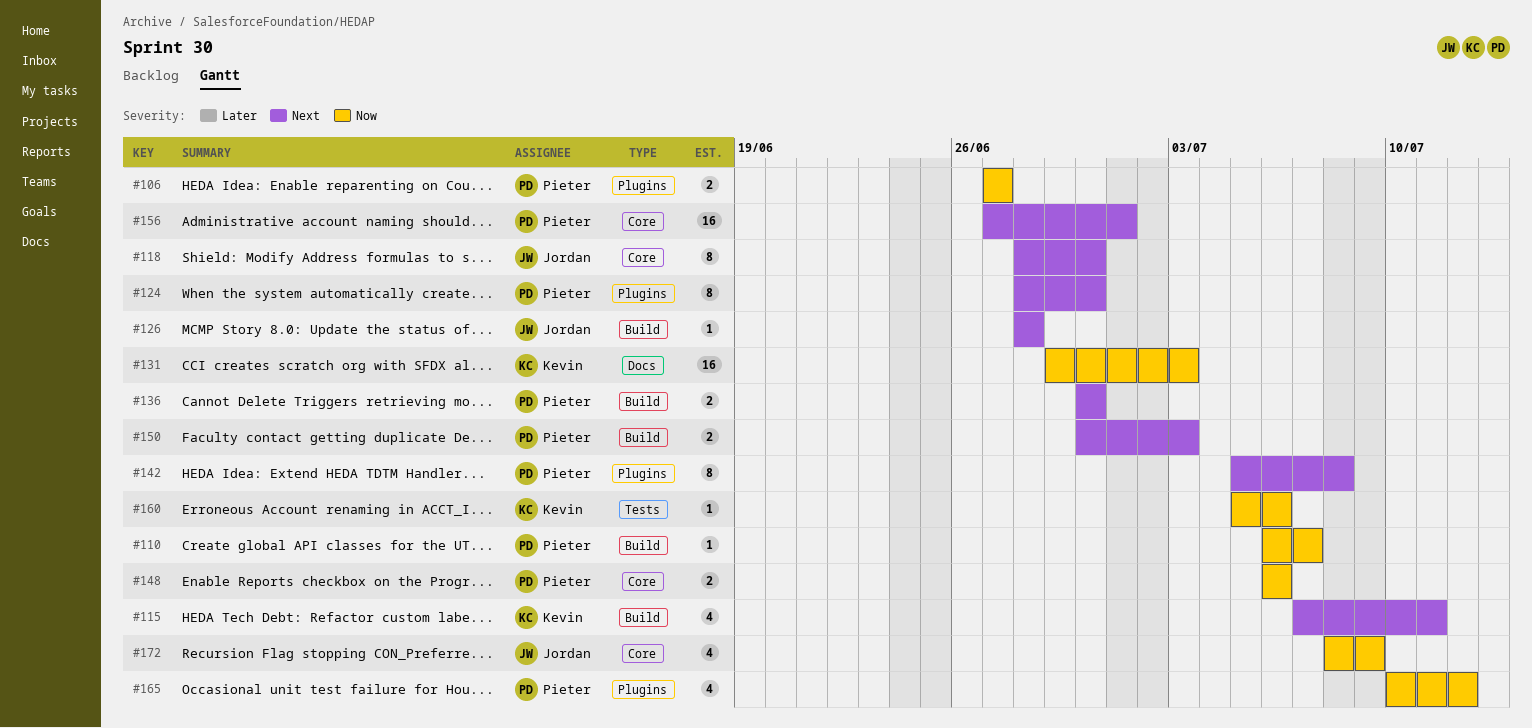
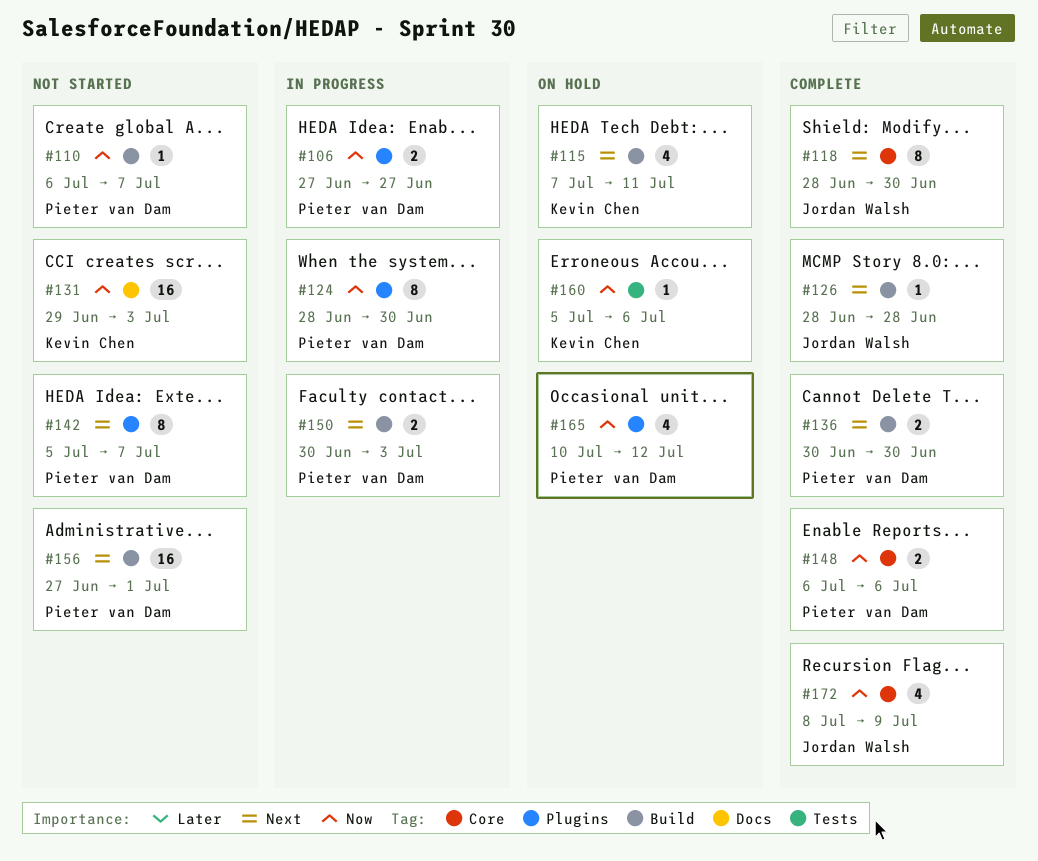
#124, priority: Next -> Now
#142, due: Jul 8 -> Jul 7
#156, label: Core -> Build

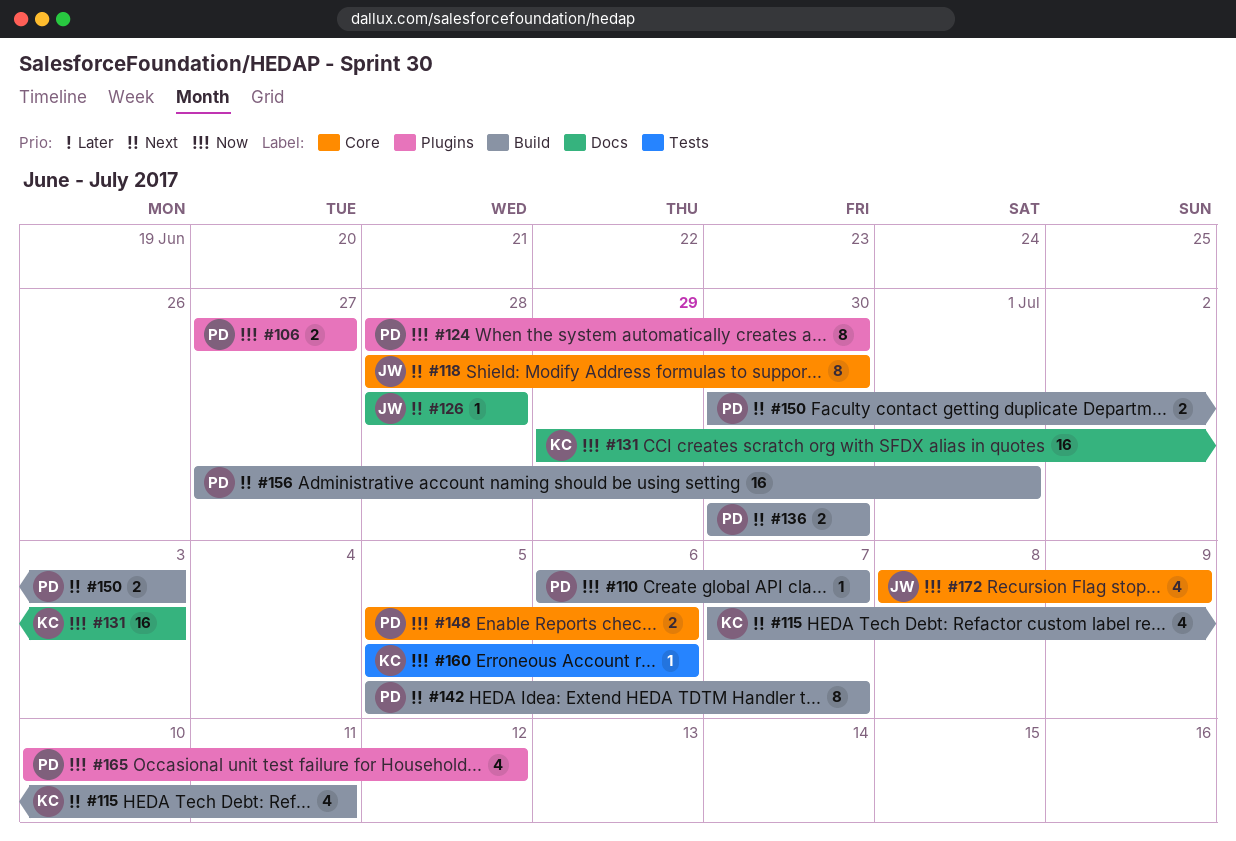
#126, label: Build -> Docs
#142, label: Plugins -> Build
#148, start: Jul 6 -> Jul 5

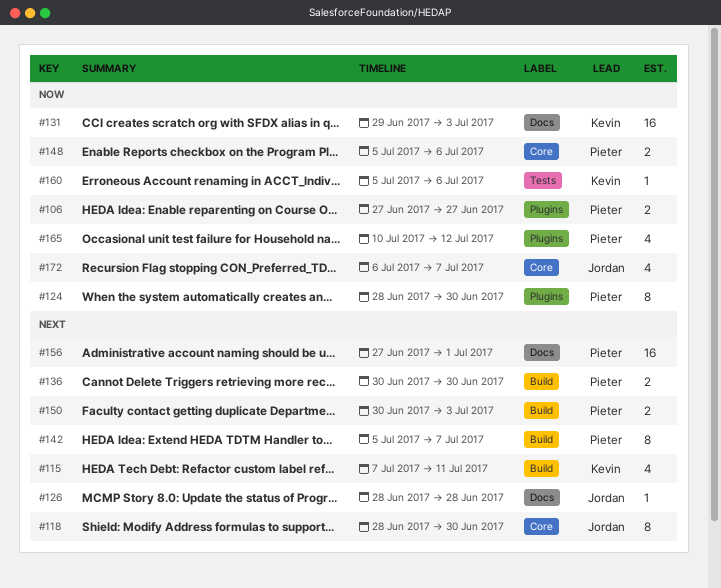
#110: present -> none
#156, label: Build -> Docs
#172, start: Jul 8 -> Jul 6
#172, due: Jul 9 -> Jul 7

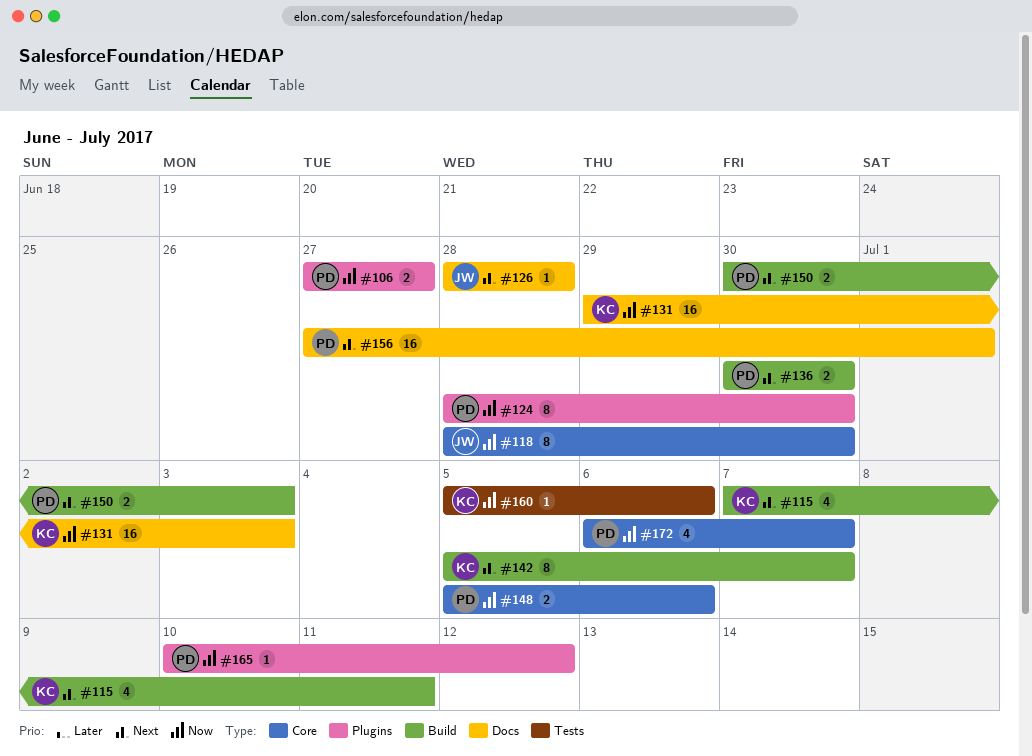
#118, priority: Next -> Now
#142, owner: Pieter -> Kevin
#165, estimate: 4 -> 1
#172, owner: Jordan -> Pieter

